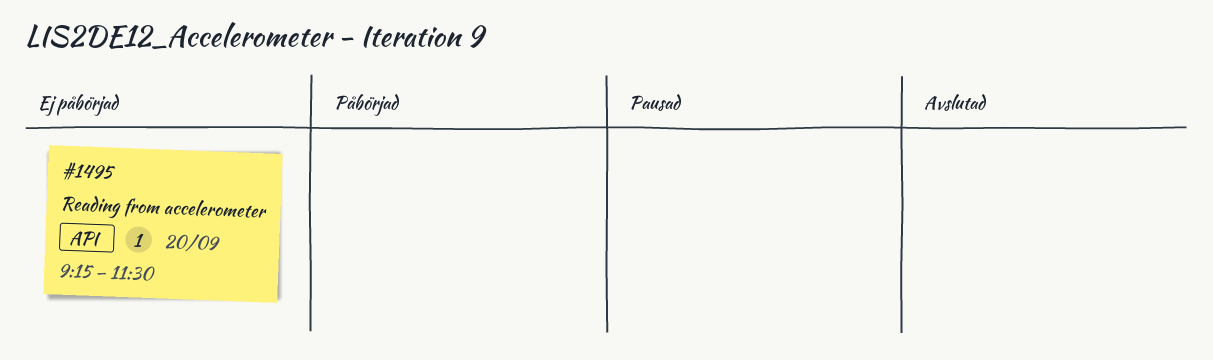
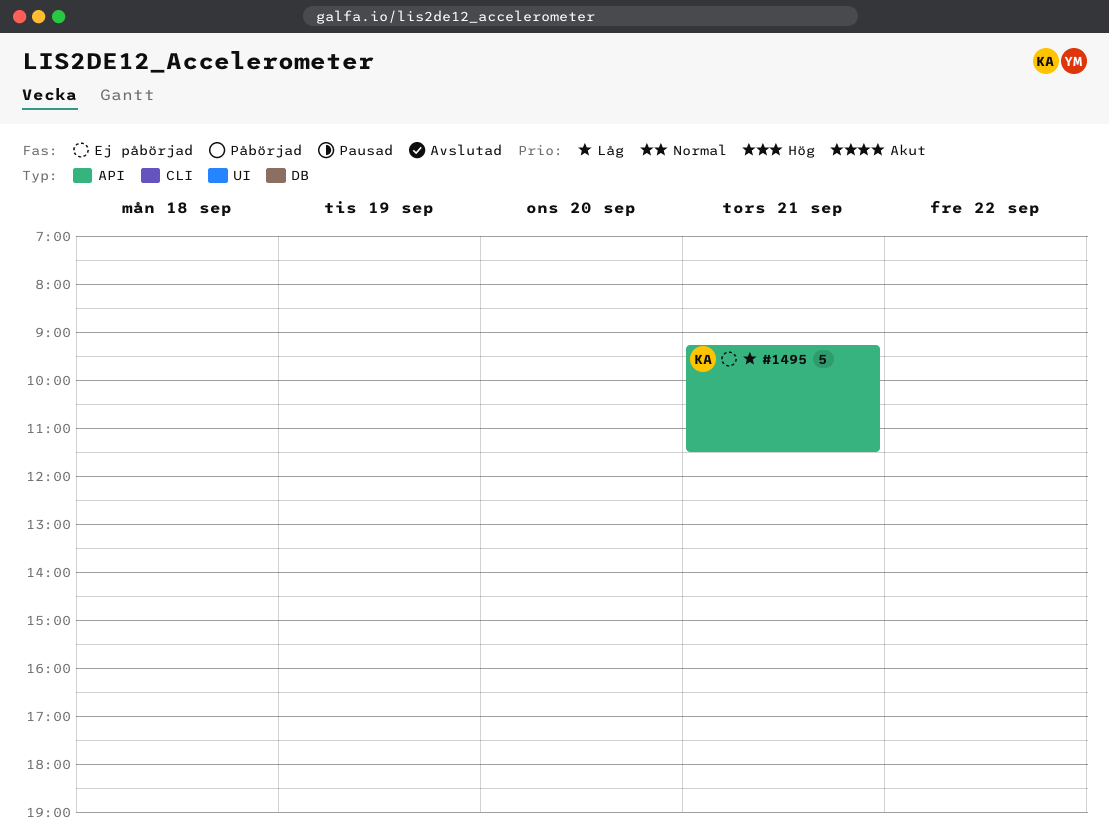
#1495, estimate: 1 -> 5
#1495, day: Sep 20 -> Sep 21

